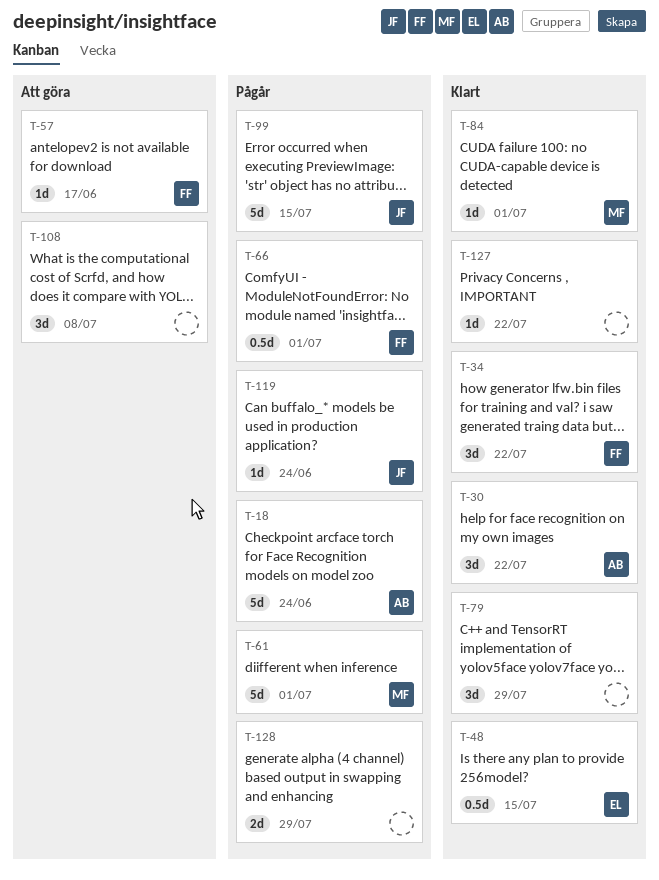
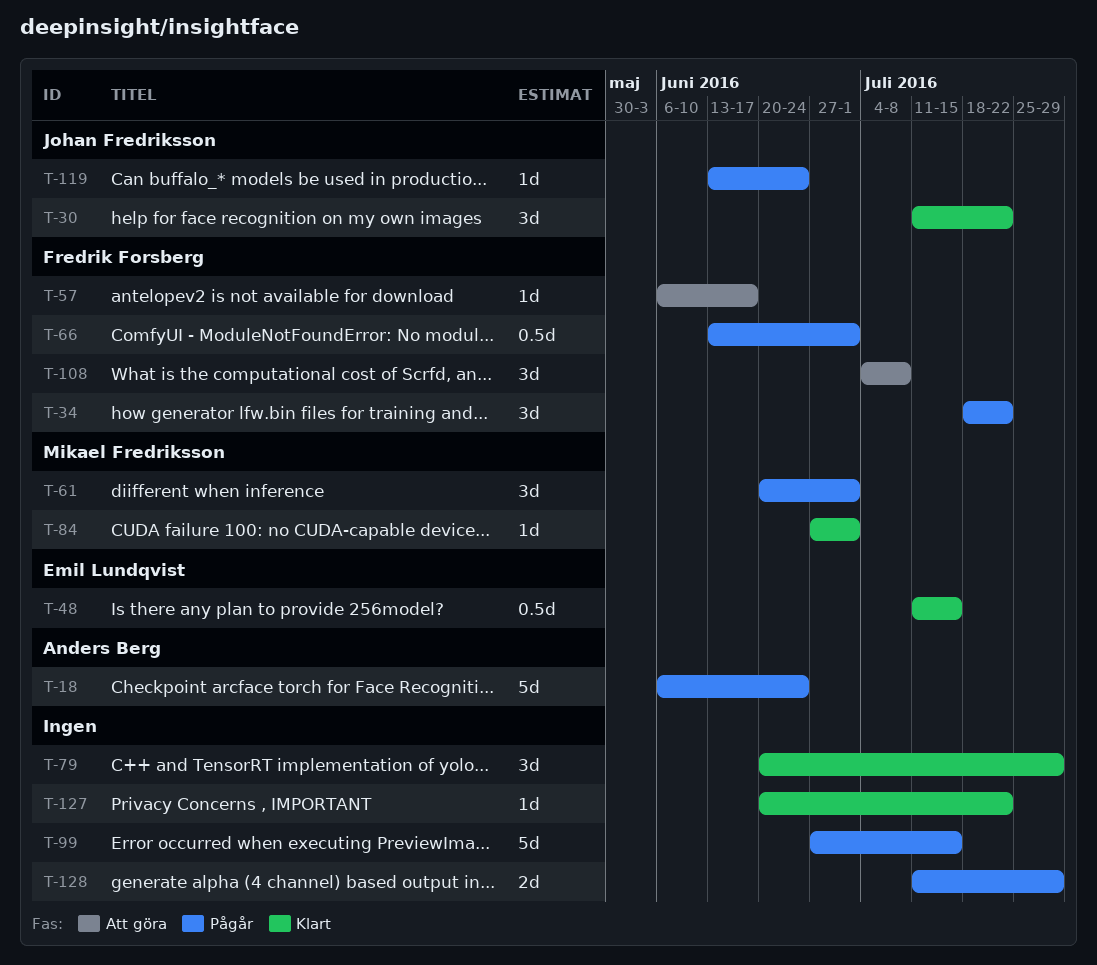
T-30, owner: Anders Berg -> Johan Fredriksson
T-34, status: Klart -> Pågår
T-61, estimate: 5d -> 3d
T-99, owner: Johan Fredriksson -> none
T-108, owner: none -> Fredrik Forsberg

